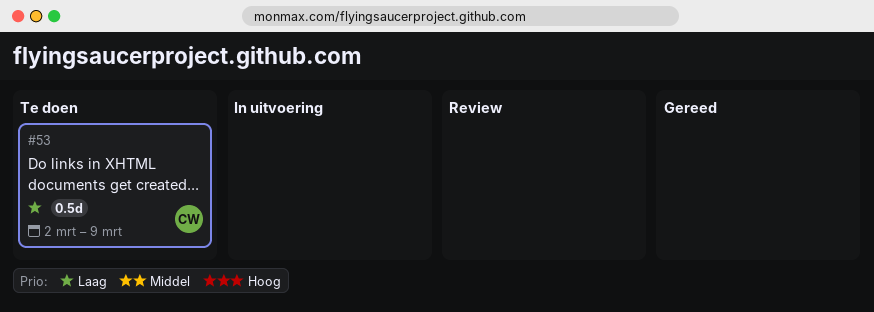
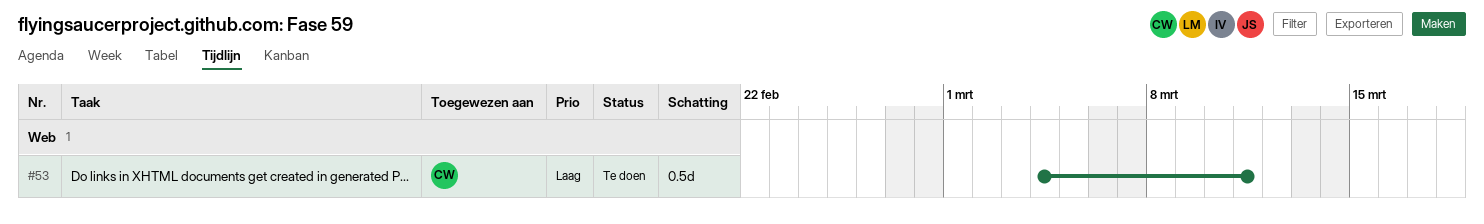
#53, start: Mar 2 -> Mar 4
#53, due: Mar 9 -> Mar 11

